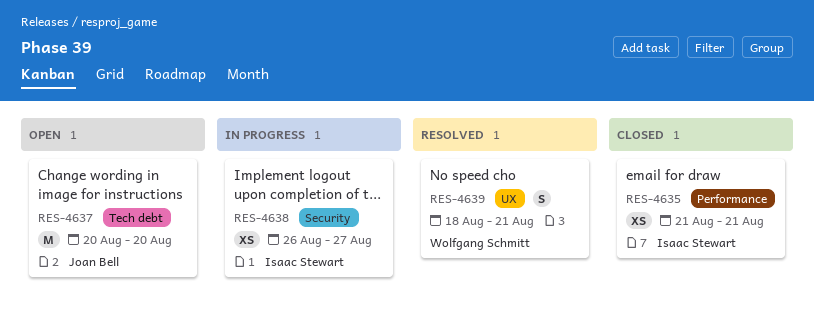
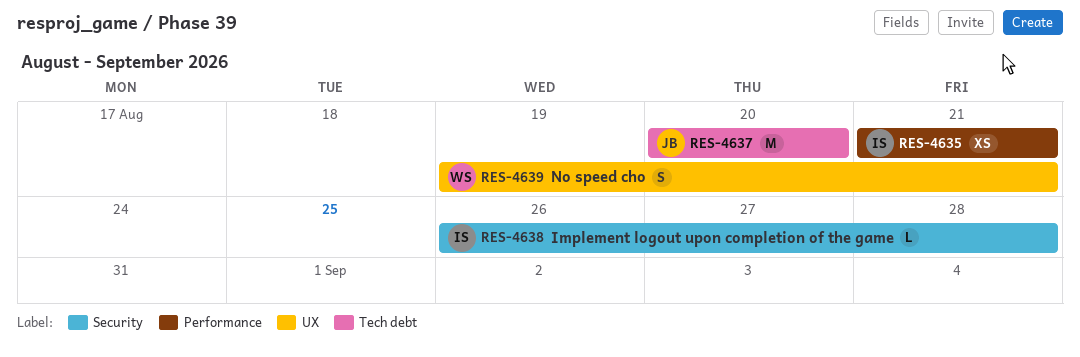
RES-4638, estimate: XS -> L
RES-4638, due: Aug 27 -> Aug 28
RES-4639, start: Aug 18 -> Aug 19

